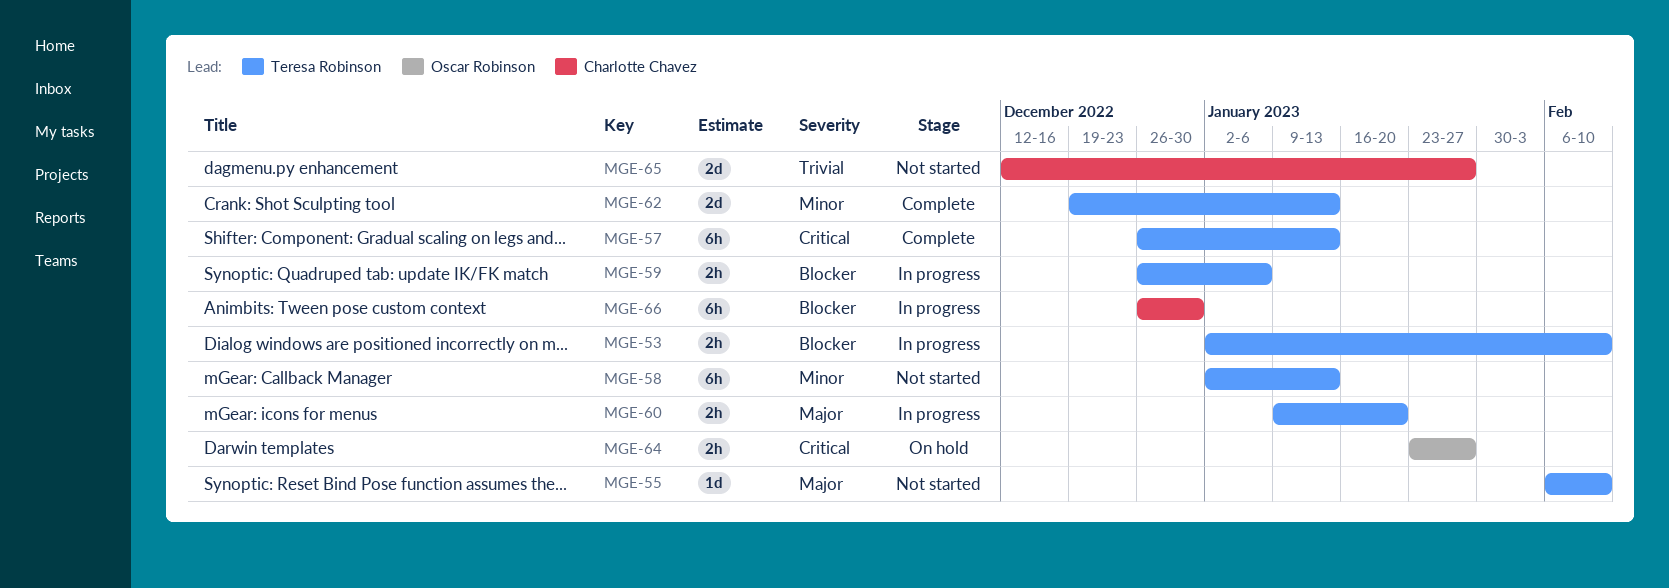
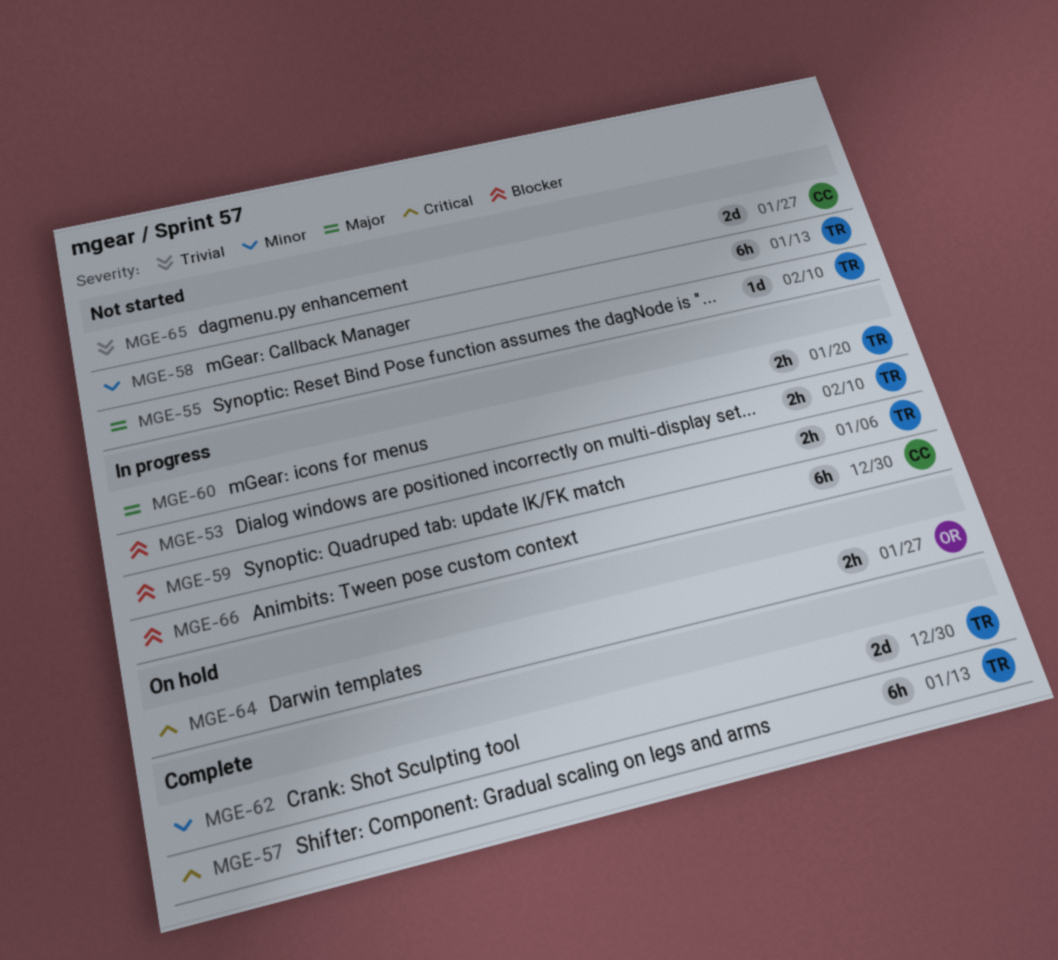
MGE-62, due: Jan 13 -> Dec 30

